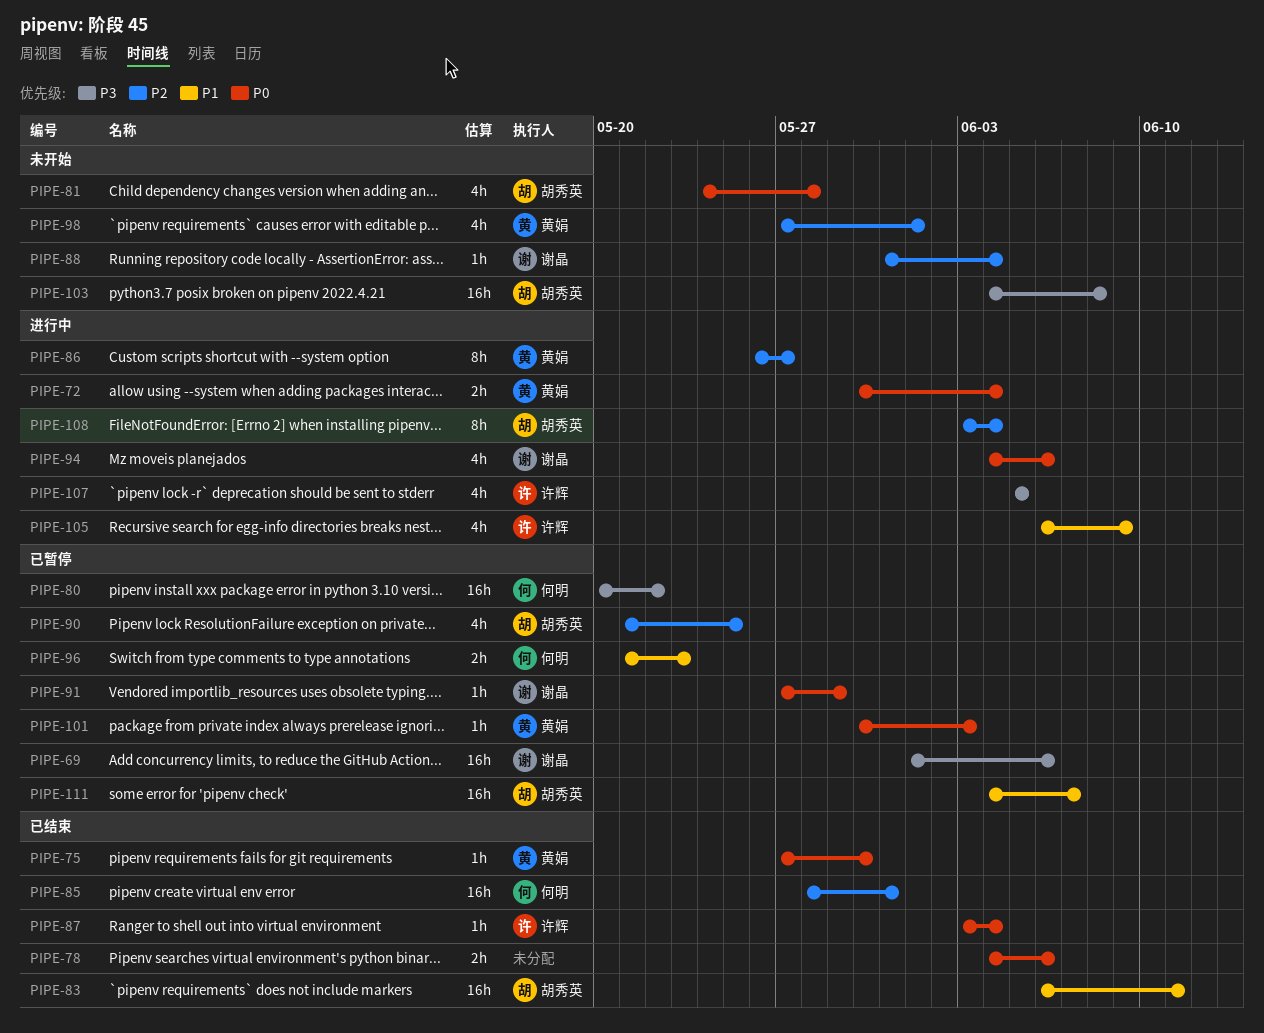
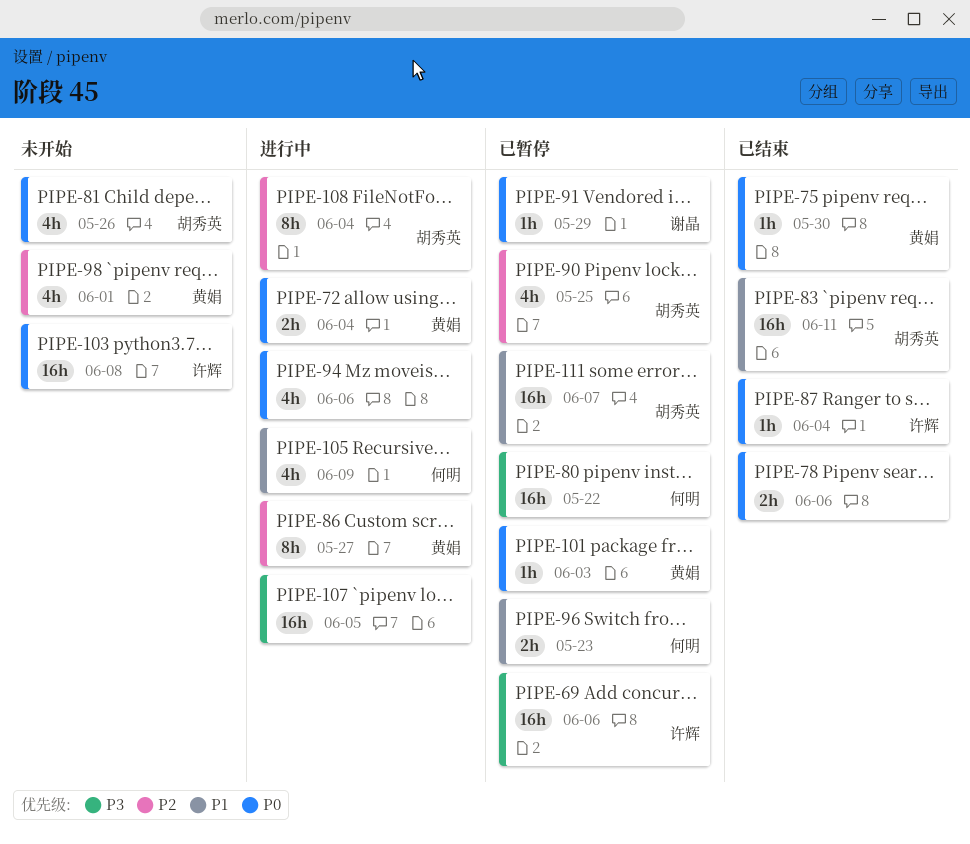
PIPE-69, owner: 谢晶 -> 许辉
PIPE-81, due: May 28 -> May 26
PIPE-85: present -> none
PIPE-88: present -> none
PIPE-94, owner: 谢晶 -> none
PIPE-103, owner: 胡秀英 -> 许辉
PIPE-103, priority: P3 -> P0
PIPE-105, owner: 许辉 -> 何明
PIPE-107, owner: 许辉 -> none
PIPE-107, estimate: 4h -> 16h

